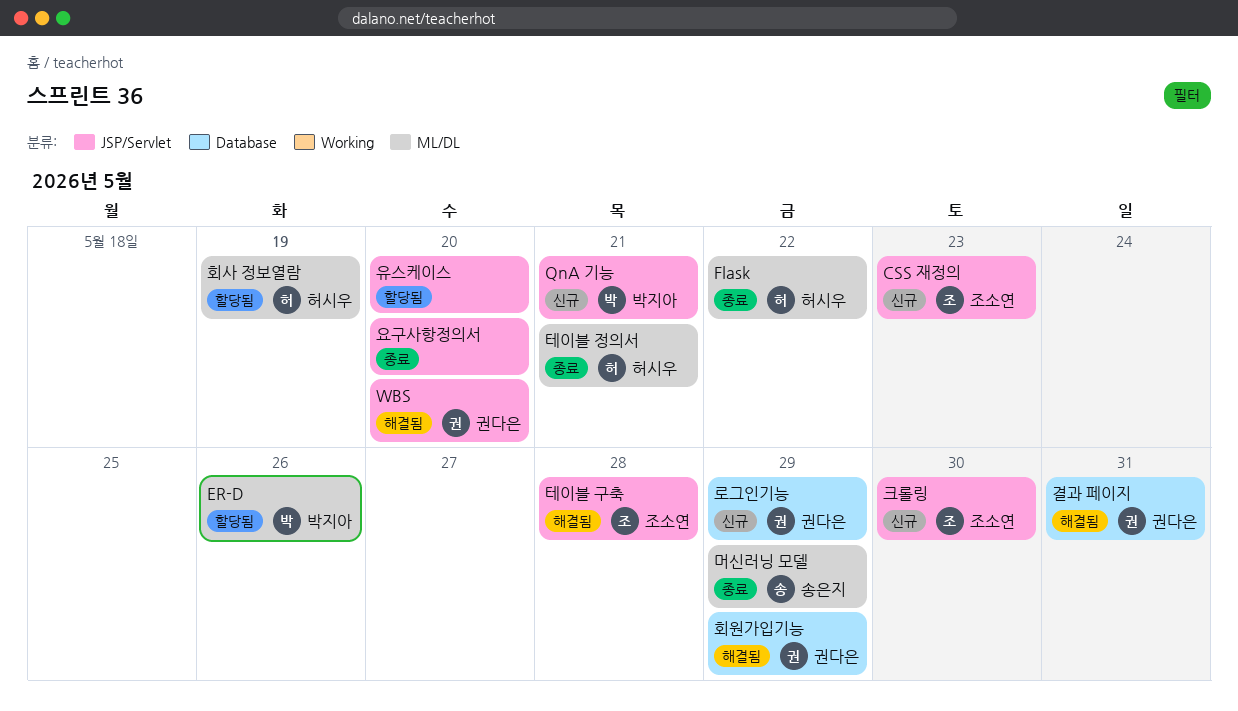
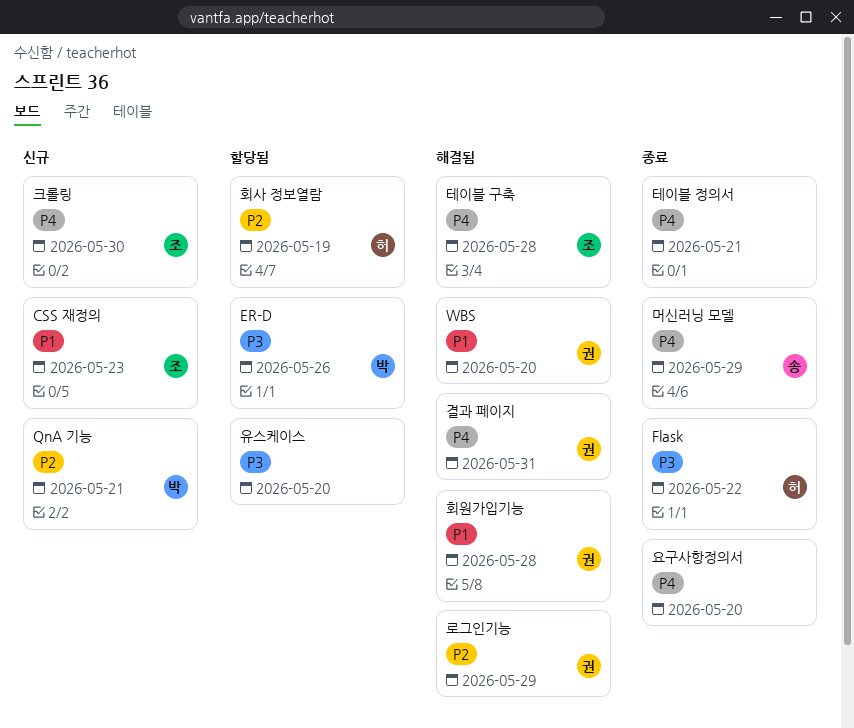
로그인기능, status: 신규 -> 해결됨
테이블 정의서, owner: 허시우 -> none
회원가입기능, due: May 29 -> May 28

